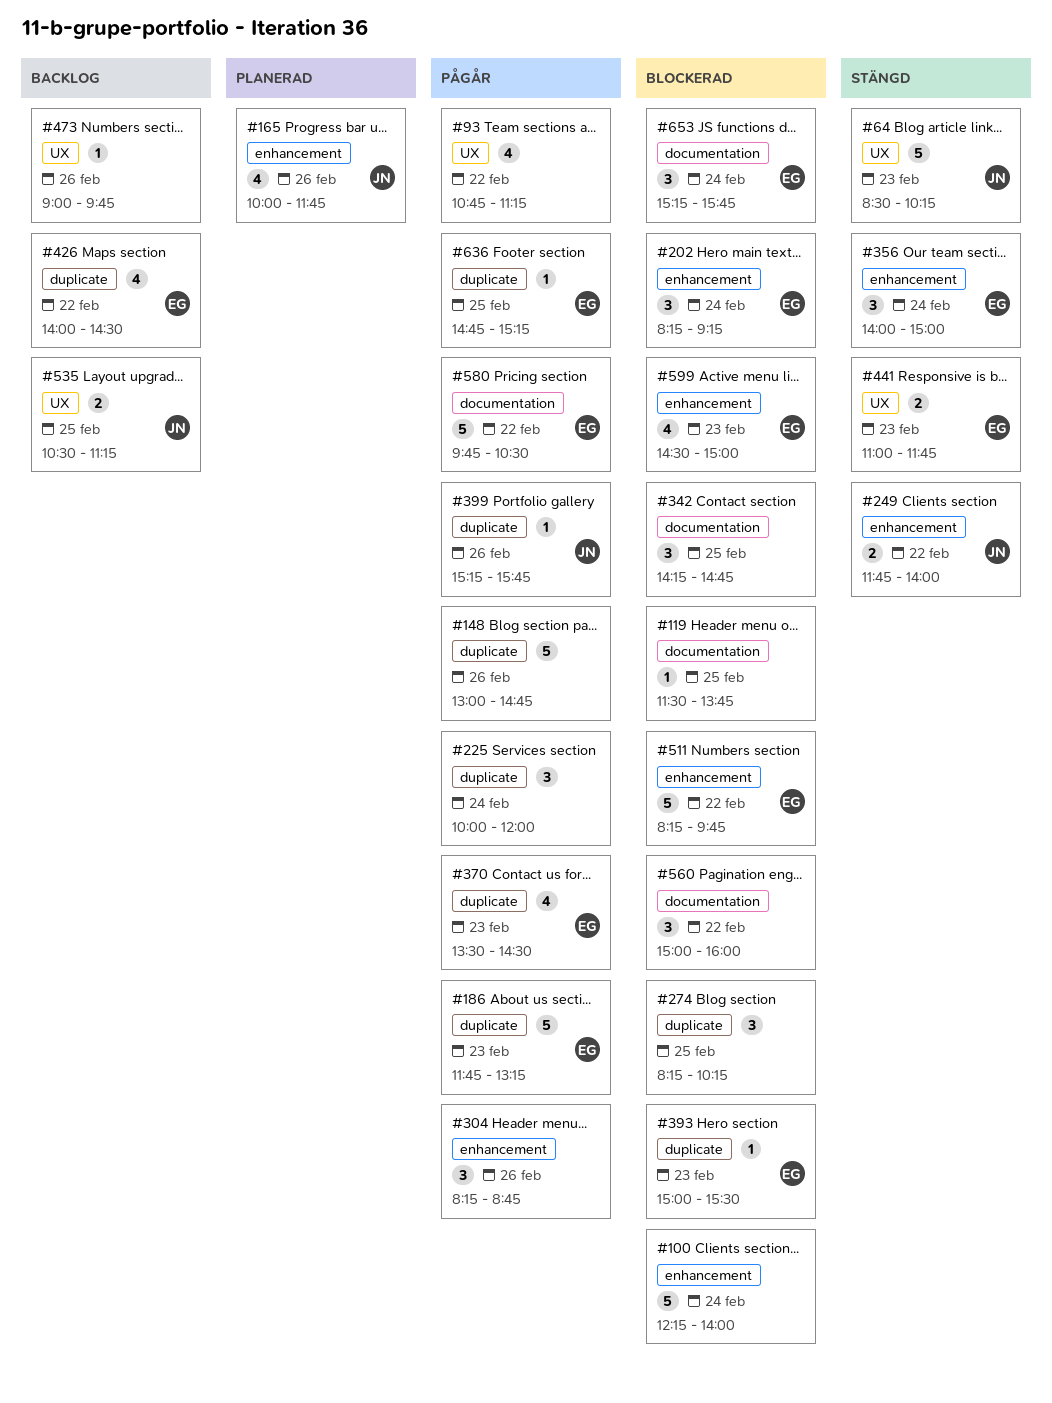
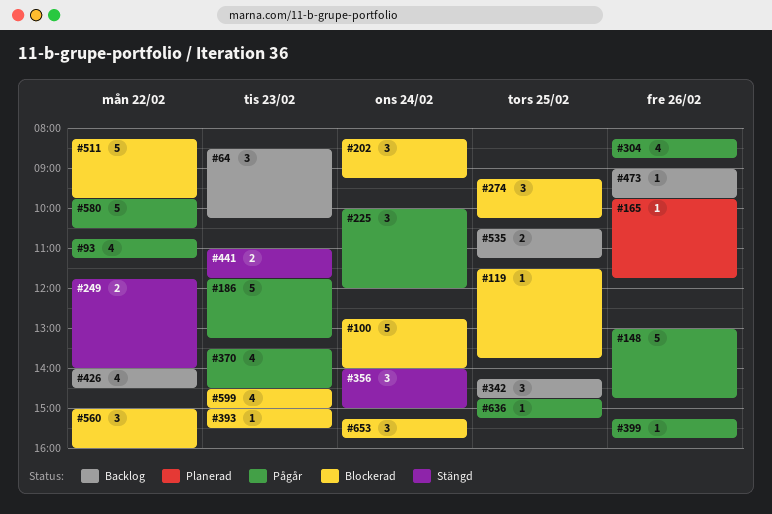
#64, status: Stängd -> Backlog
#64, estimate: 5 -> 3
#100, begins: 12:15 -> 12:45
#165, estimate: 4 -> 1
#165, begins: 10:00 -> 09:45
#274, begins: 08:15 -> 09:15
#304, estimate: 3 -> 4
#342, status: Blockerad -> Backlog

